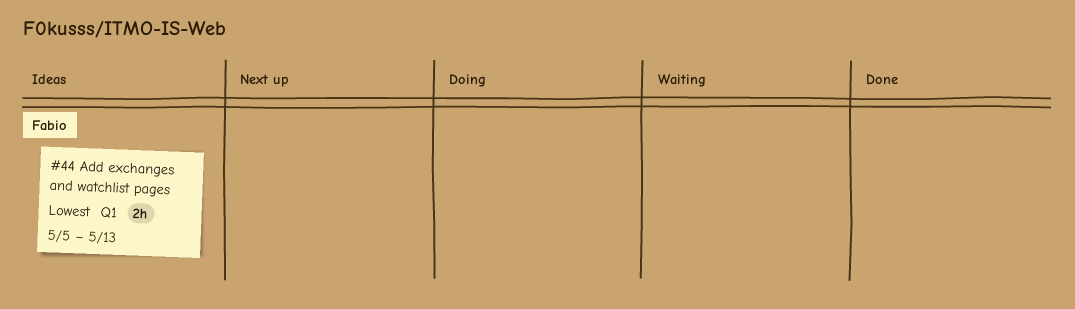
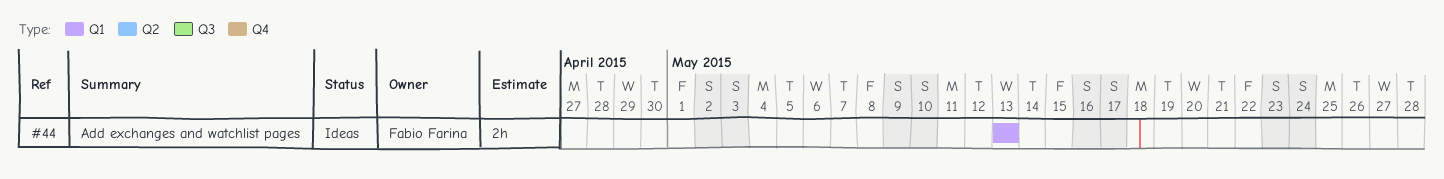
#44, start: May 5 -> May 13

